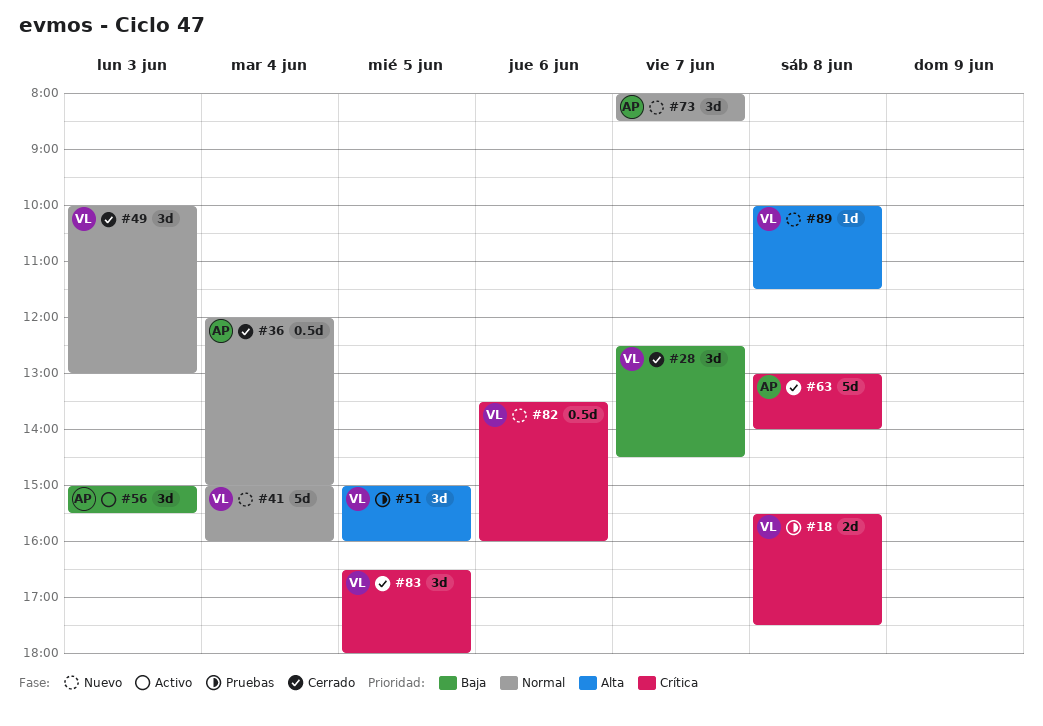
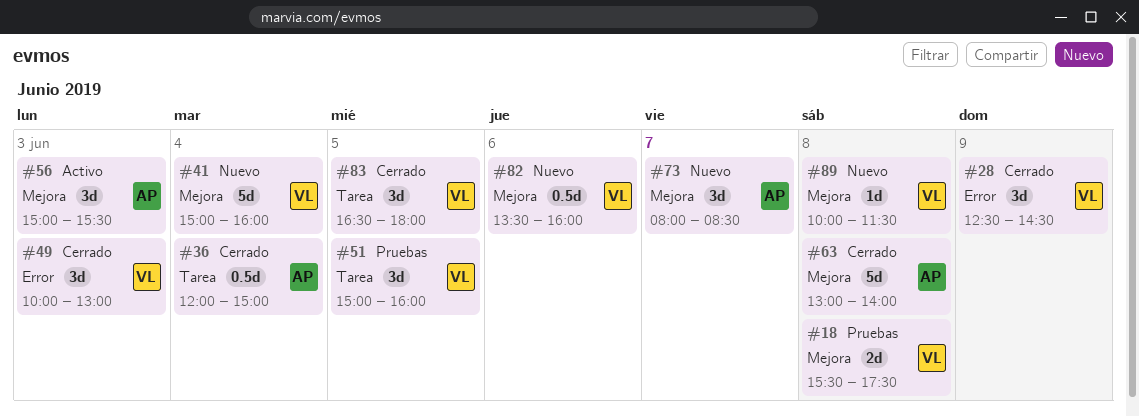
#28, day: Jun 7 -> Jun 9

